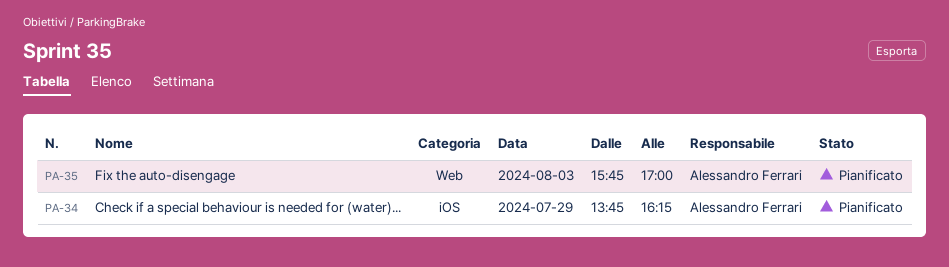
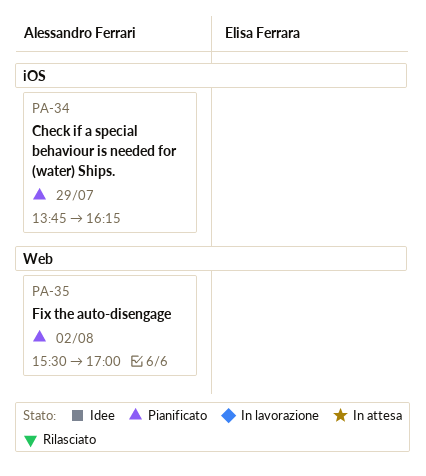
PA-35, day: Aug 3 -> Aug 2
PA-35, begins: 15:45 -> 15:30

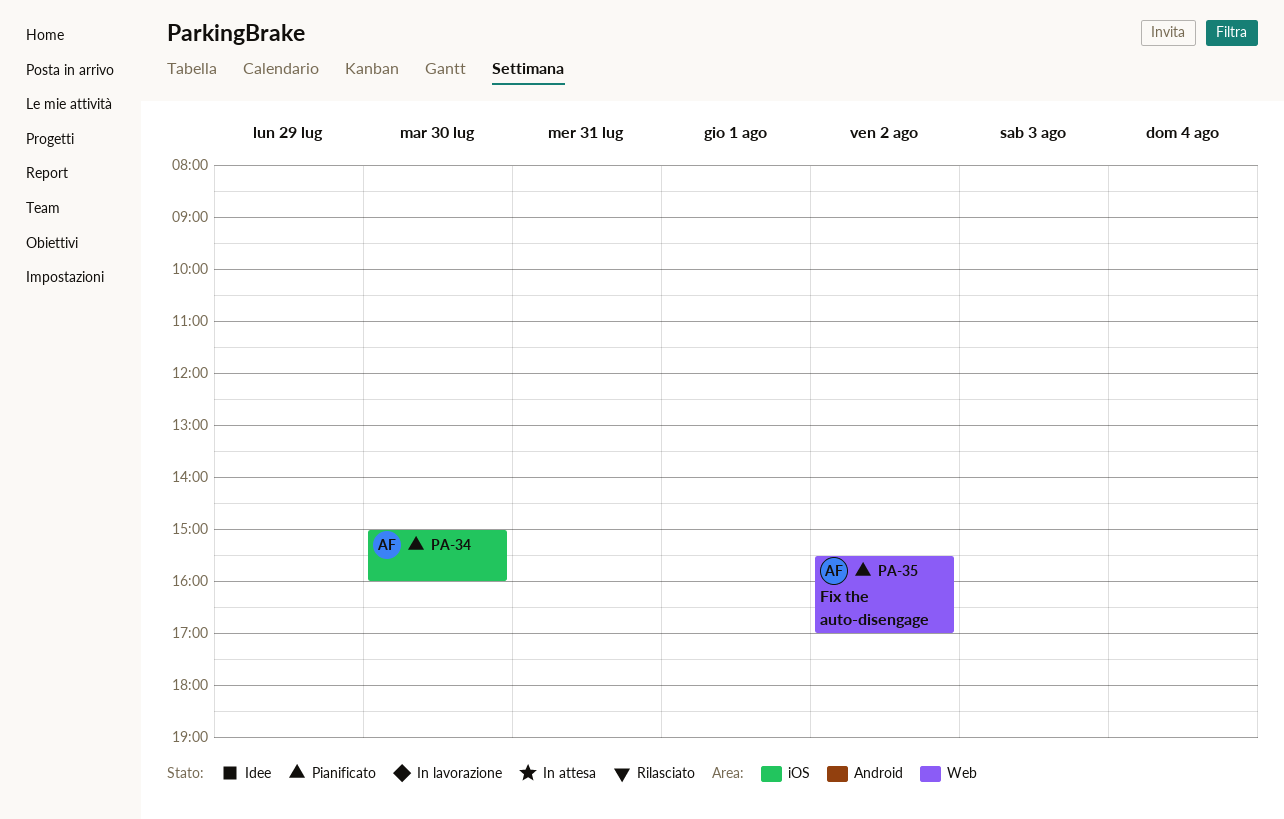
PA-34, day: Jul 29 -> Jul 30
PA-34, begins: 13:45 -> 15:00
PA-34, ends: 16:15 -> 16:00

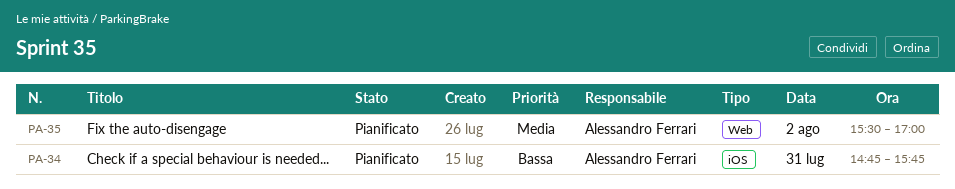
PA-34, day: Jul 30 -> Jul 31
PA-34, begins: 15:00 -> 14:45
PA-34, ends: 16:00 -> 15:45

